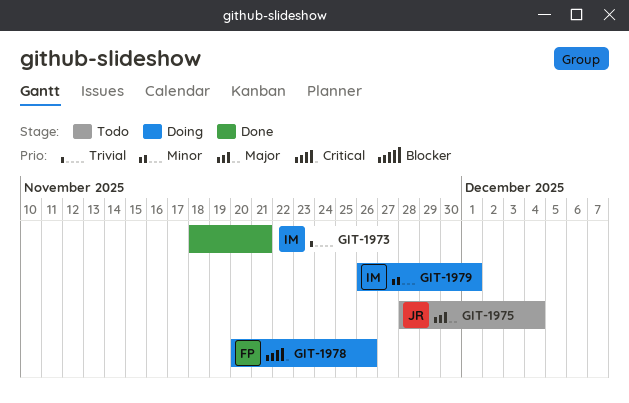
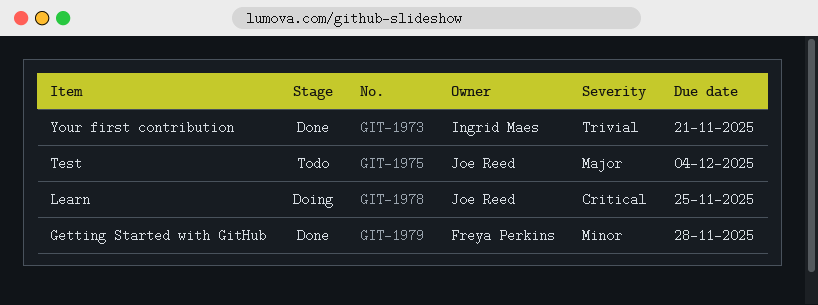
GIT-1978, owner: Freya Perkins -> Joe Reed
GIT-1978, due: Nov 26 -> Nov 25
GIT-1979, status: Doing -> Done
GIT-1979, owner: Ingrid Maes -> Freya Perkins
GIT-1979, due: Dec 1 -> Nov 28

